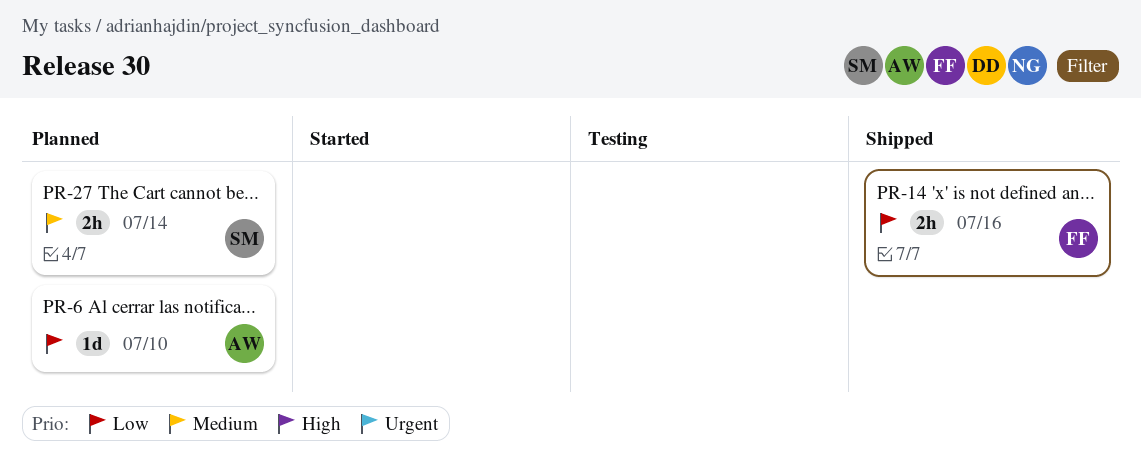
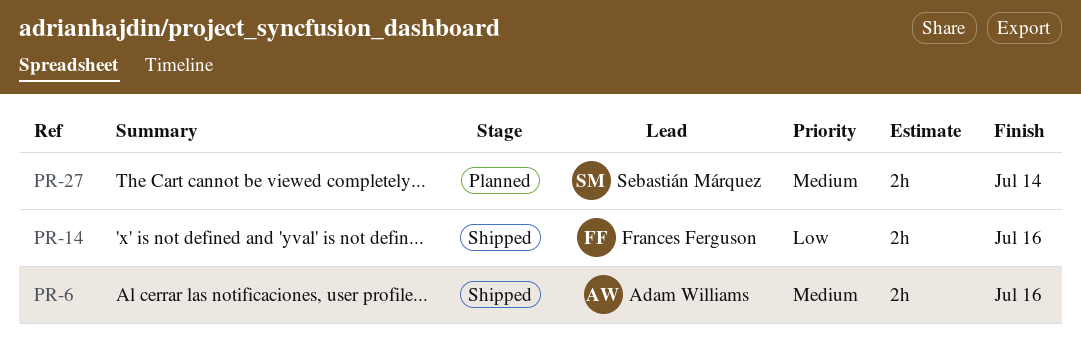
PR-6, status: Planned -> Shipped
PR-6, priority: Low -> Medium
PR-6, estimate: 1d -> 2h
PR-6, due: Jul 10 -> Jul 16

